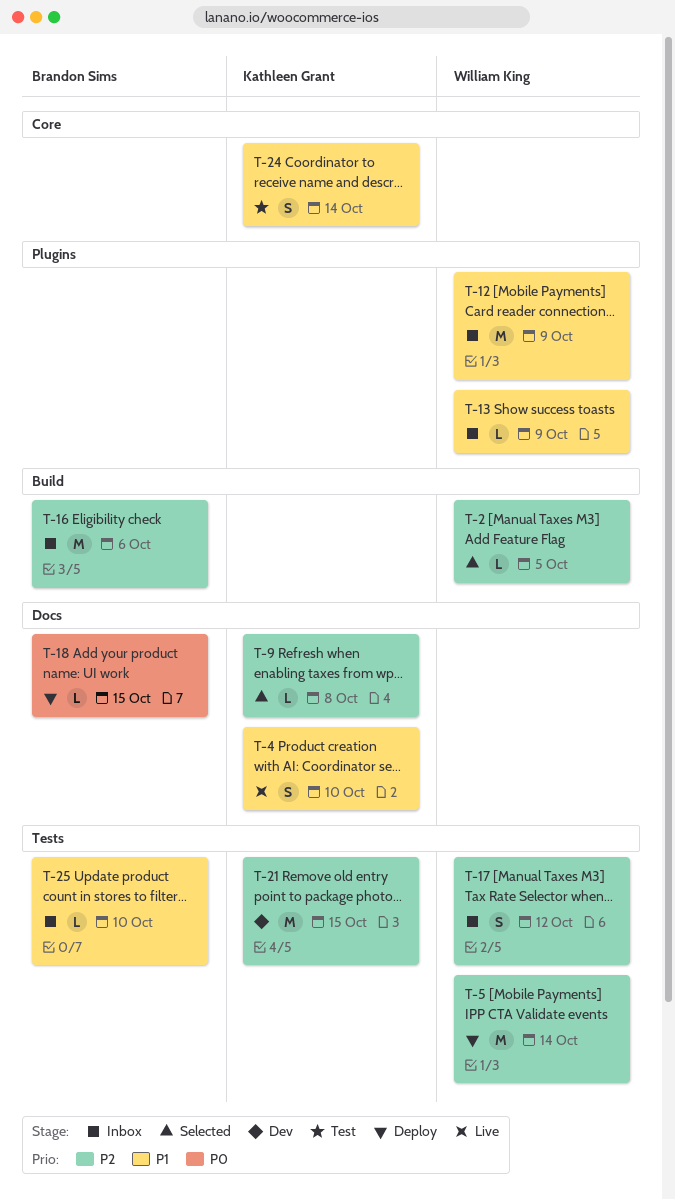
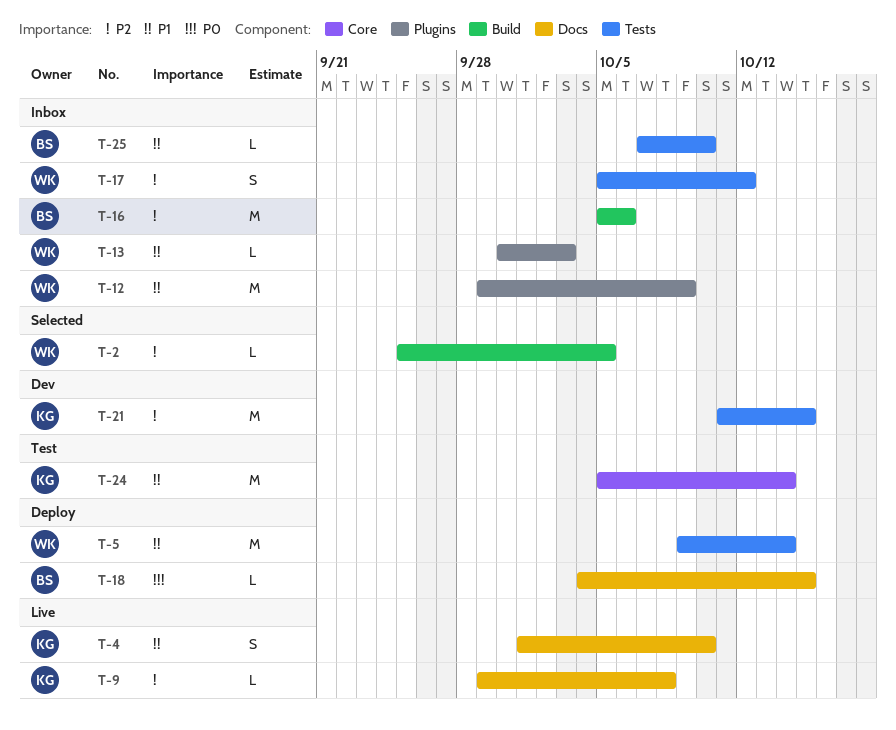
T-5, priority: P2 -> P1
T-9, status: Selected -> Live
T-13, due: Oct 9 -> Oct 3
T-24, estimate: S -> M

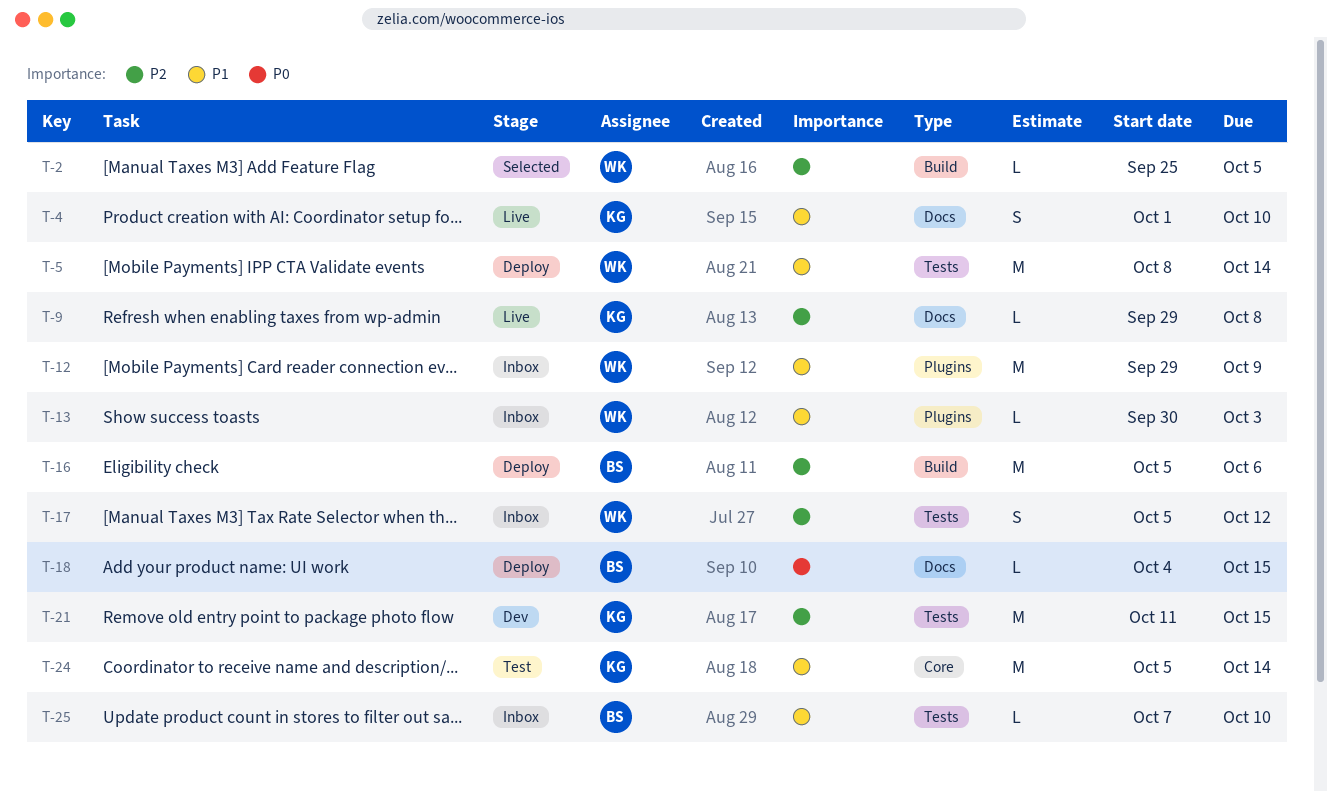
T-5, start: Oct 9 -> Oct 8
T-16, status: Inbox -> Deploy

